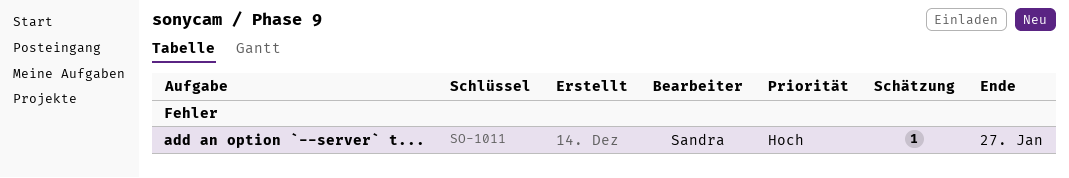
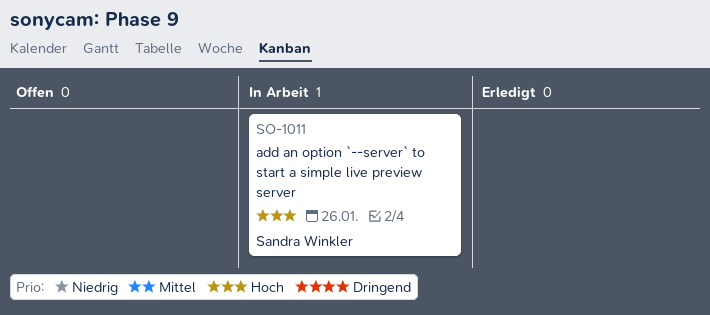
SO-1011, due: Jan 27 -> Jan 26

